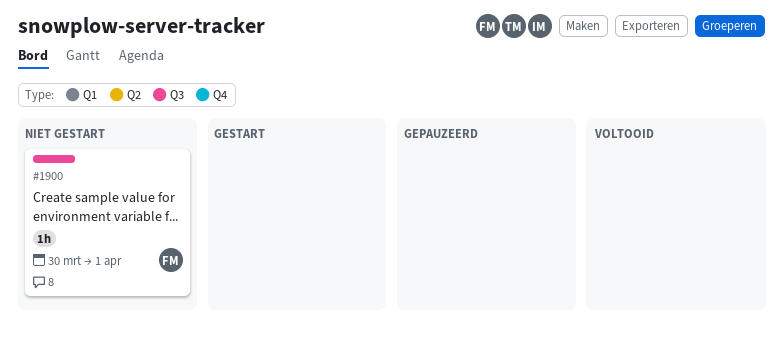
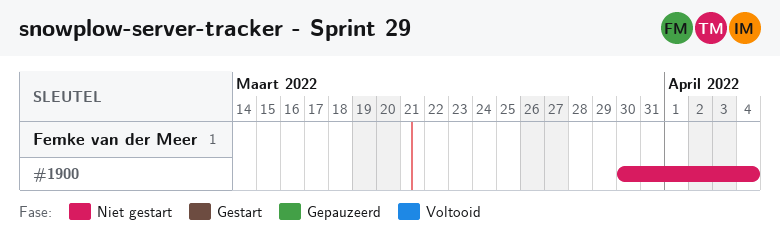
#1900, due: Apr 1 -> Apr 4

